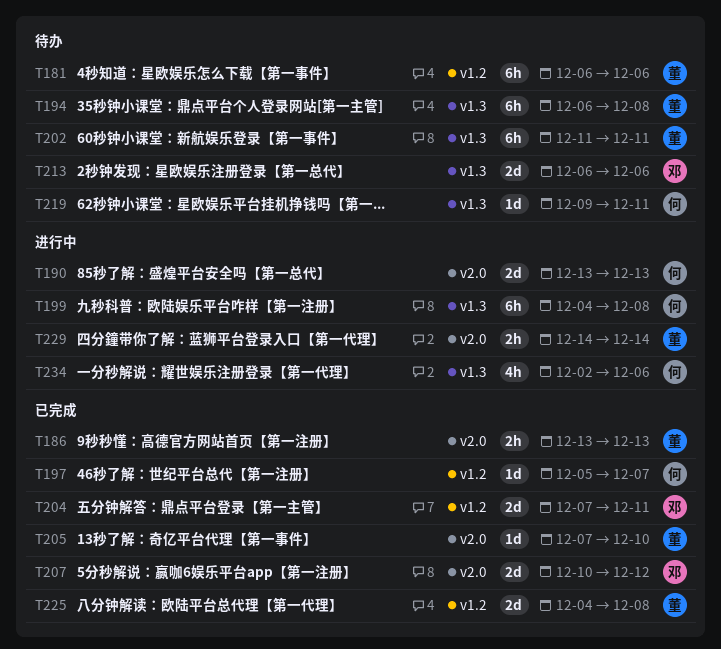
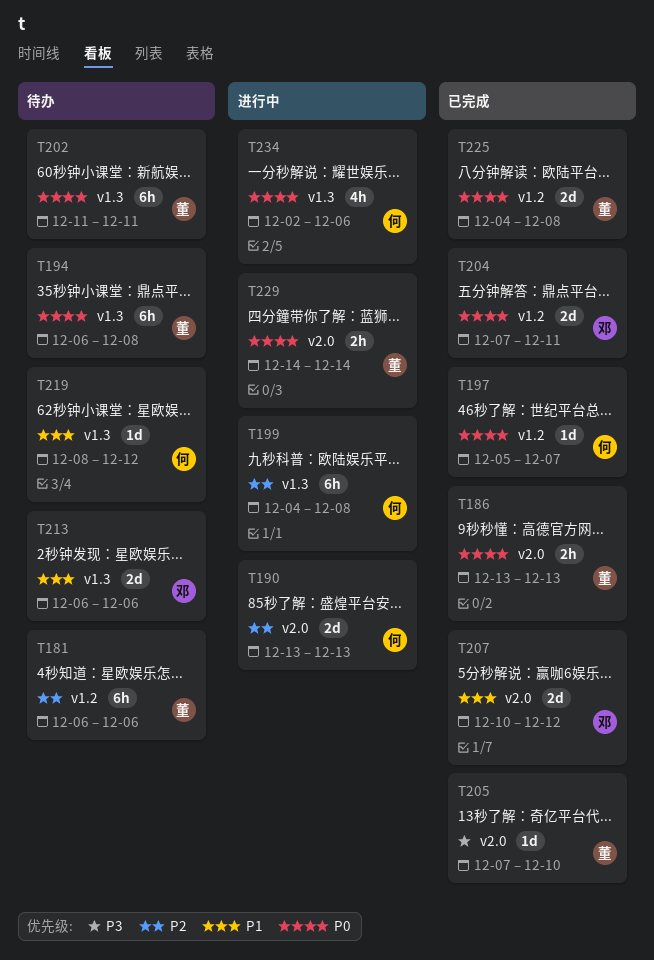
T219, start: Dec 9 -> Dec 8
T219, due: Dec 11 -> Dec 12

